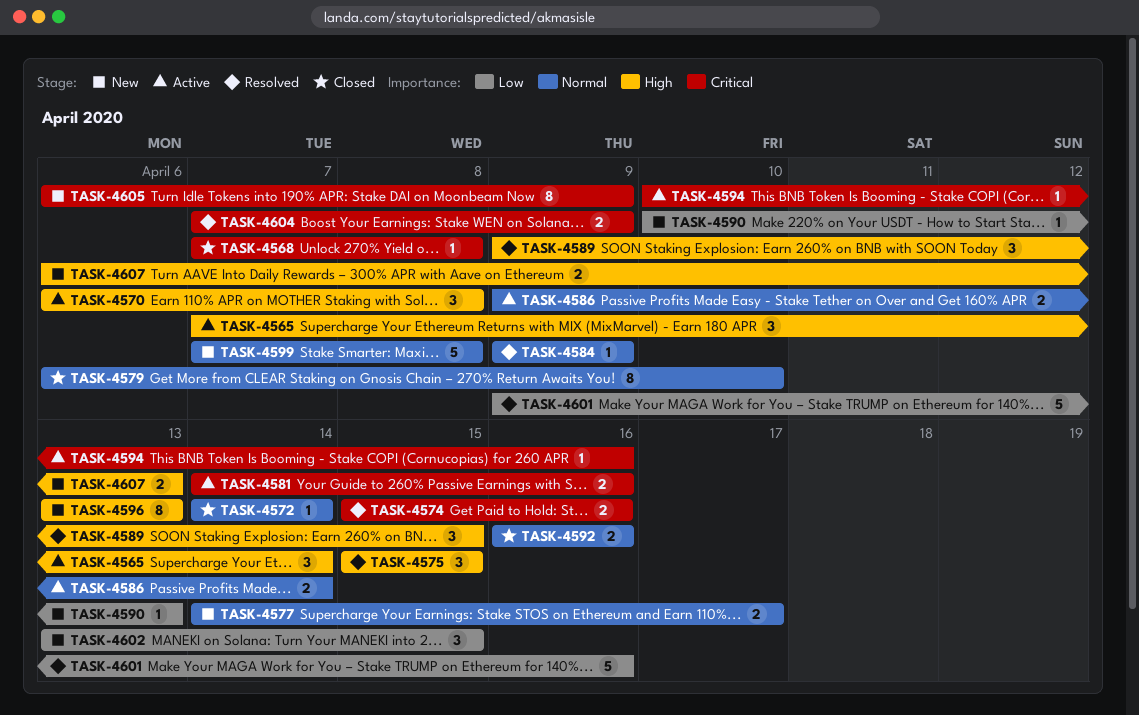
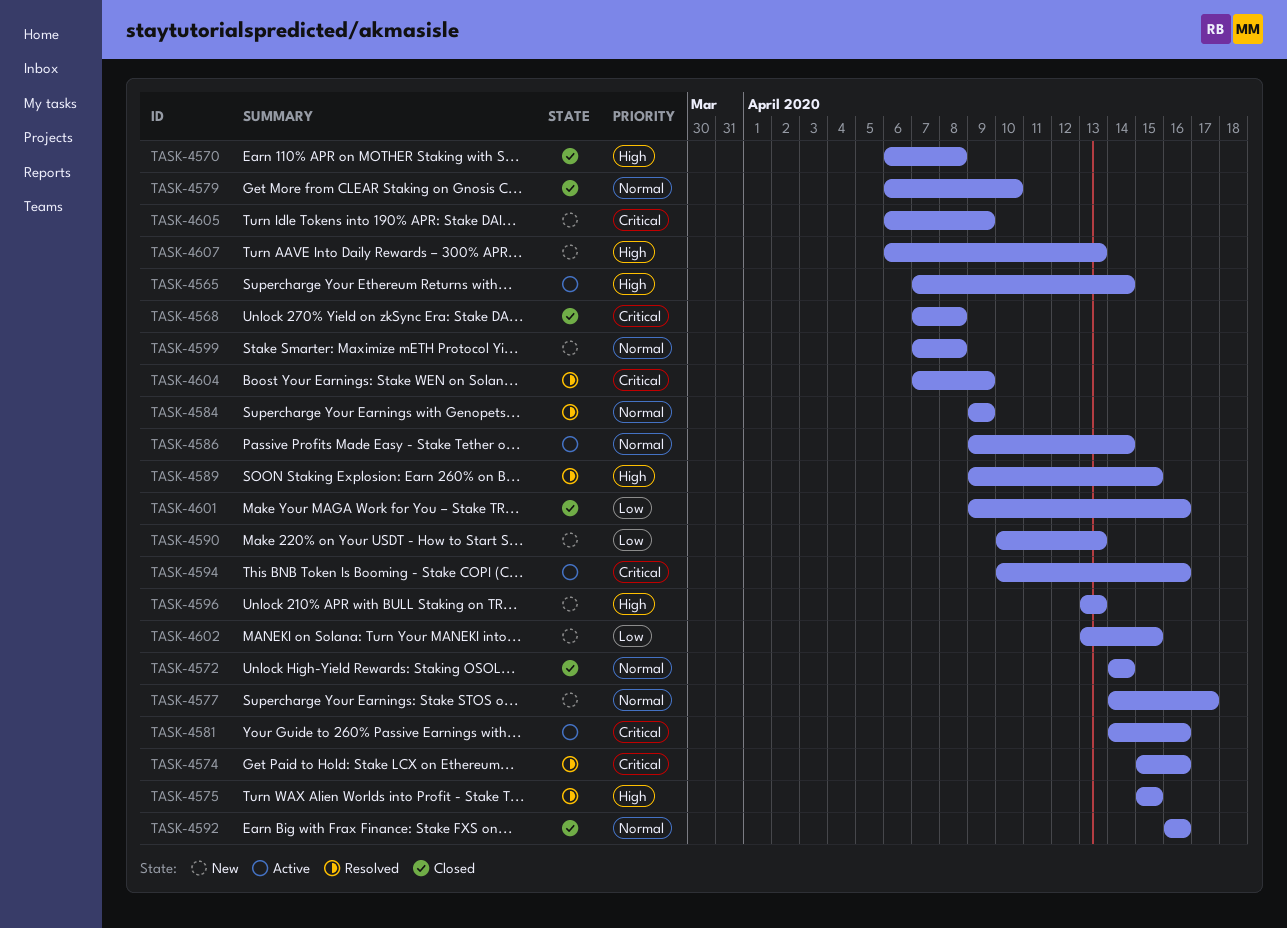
TASK-4570, status: Active -> Closed
TASK-4601, status: Resolved -> Closed

